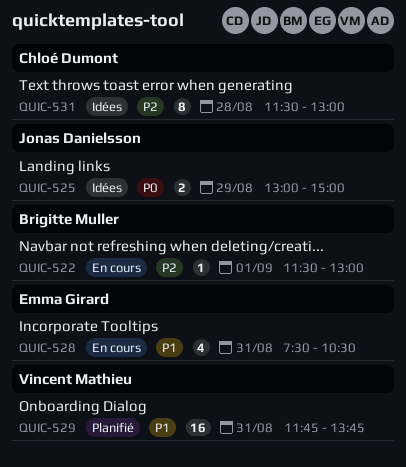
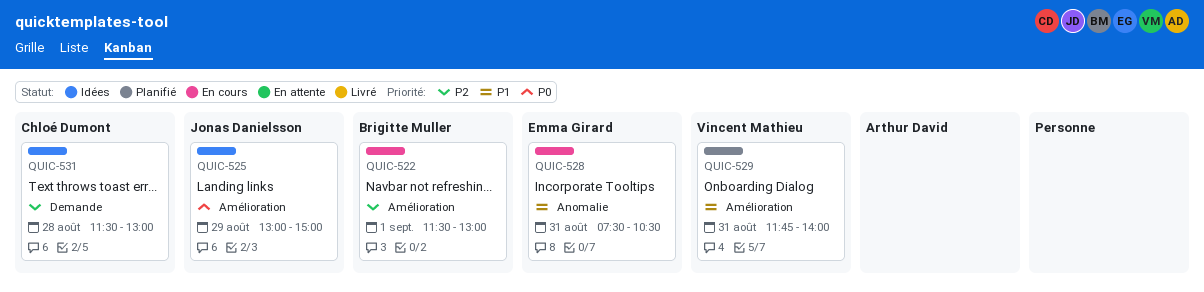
QUIC-529, ends: 13:45 -> 14:00

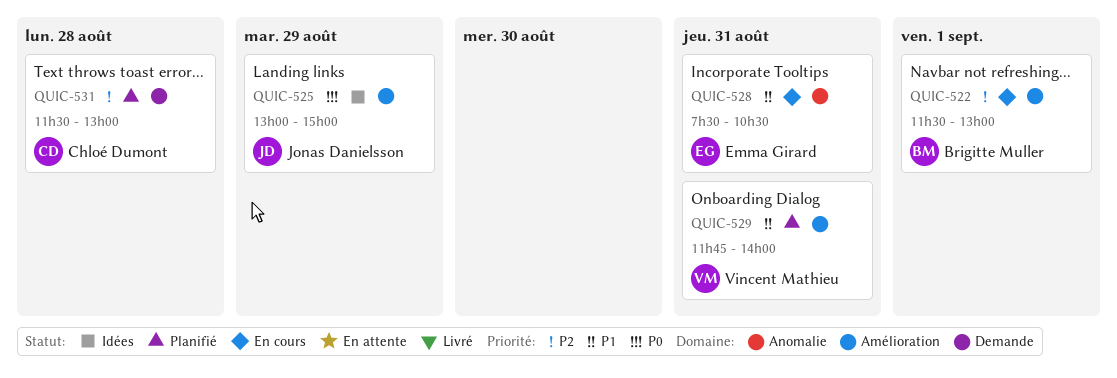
QUIC-531, status: Idées -> Planifié

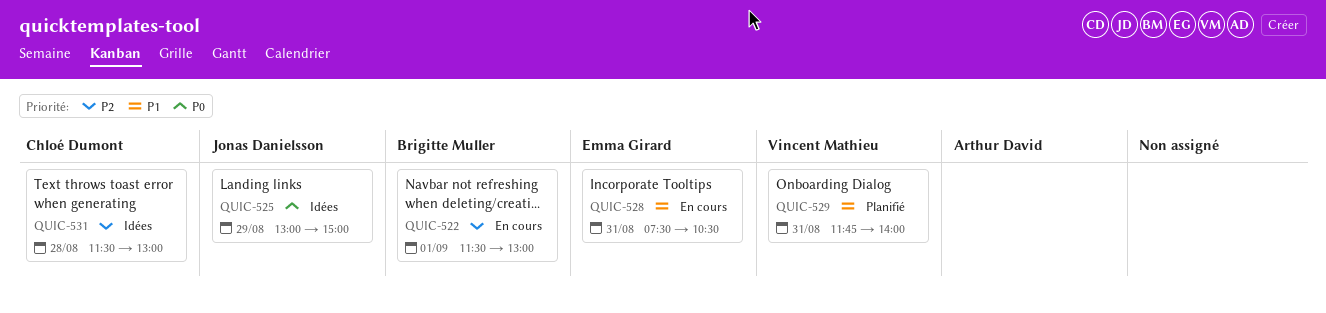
QUIC-531, status: Planifié -> Idées

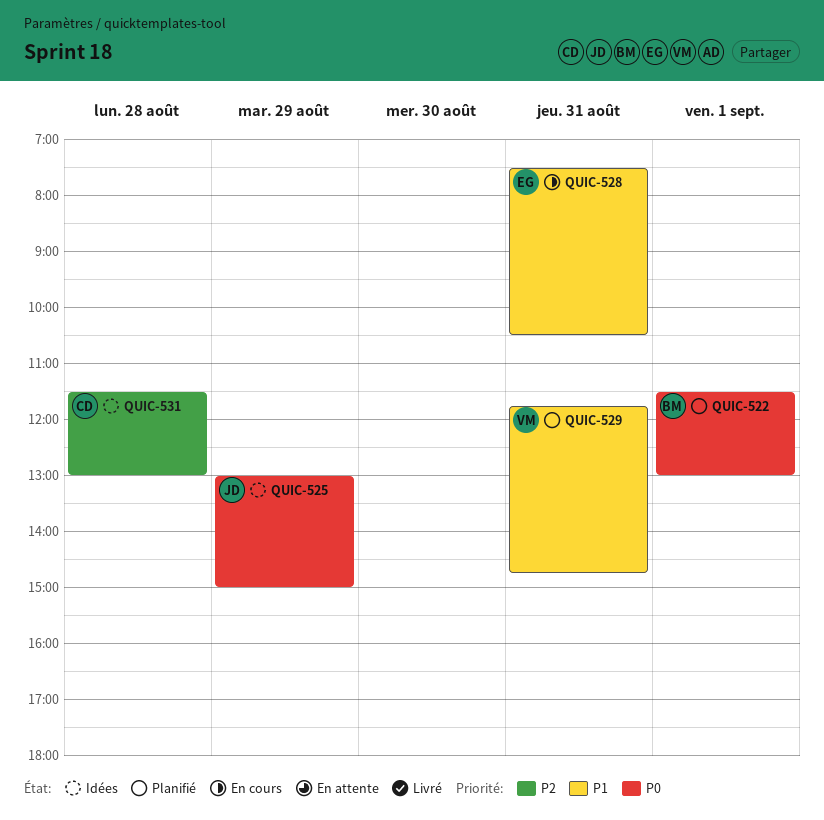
QUIC-522, status: En cours -> Planifié
QUIC-522, priority: P2 -> P0
QUIC-529, ends: 14:00 -> 14:45

